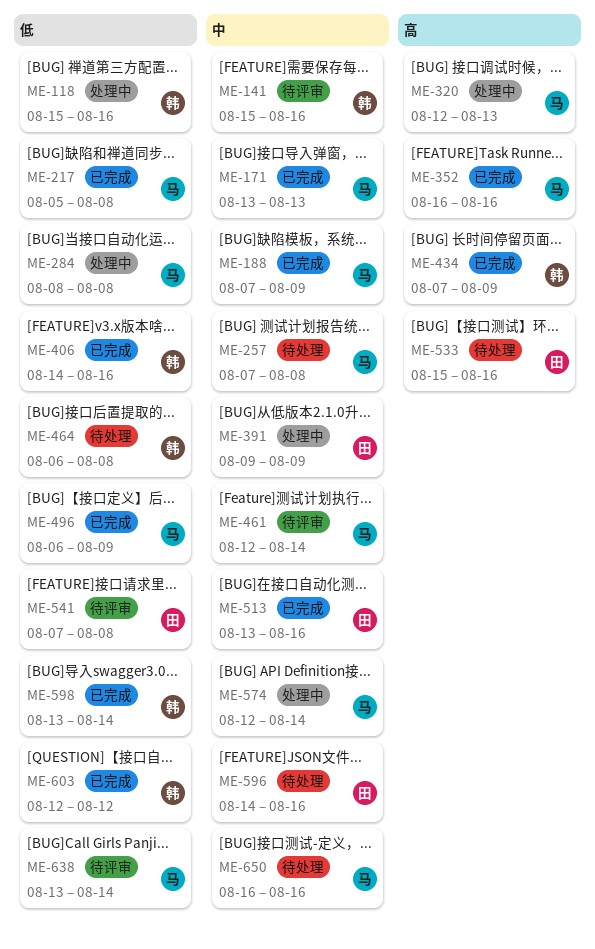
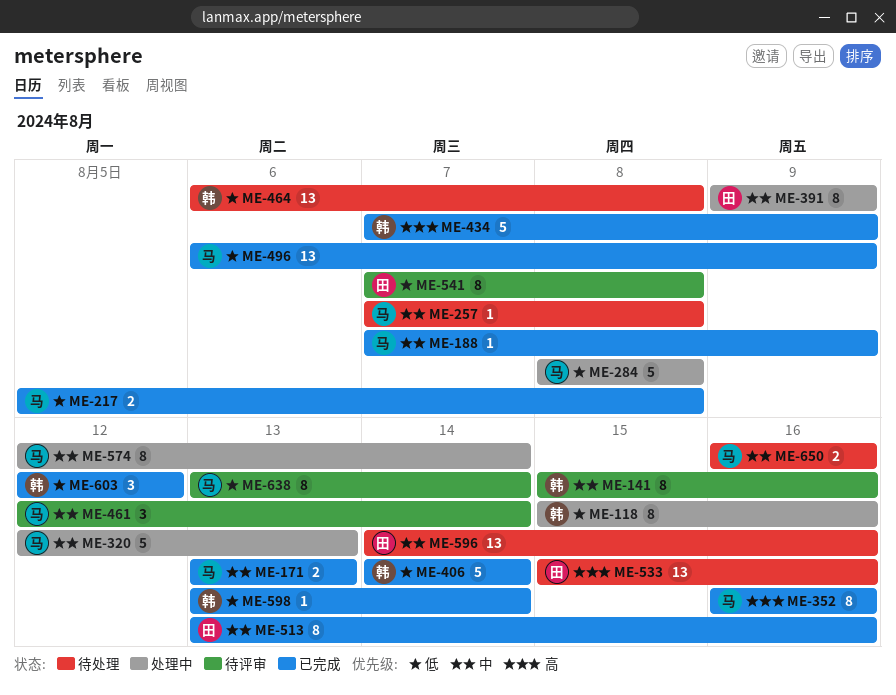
ME-320, priority: 高 -> 中
ME-406, due: Aug 16 -> Aug 14

